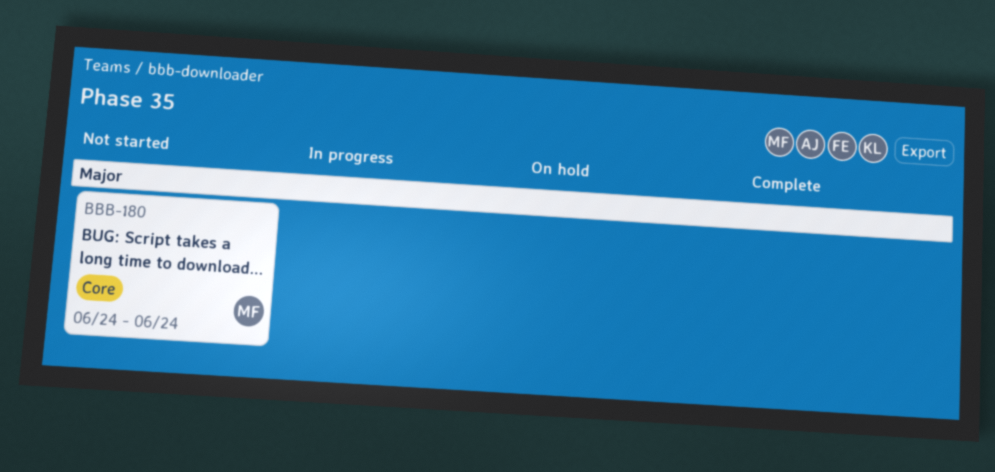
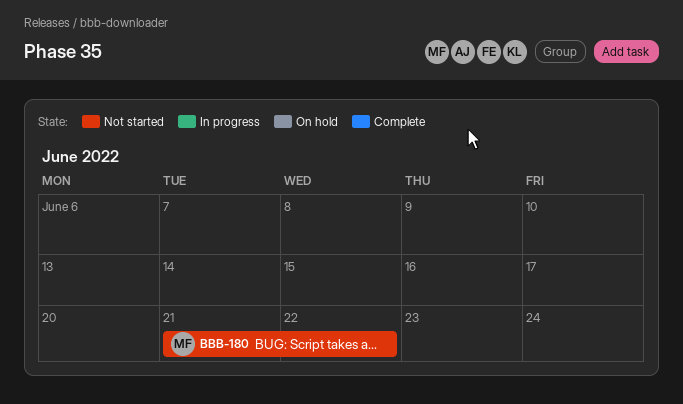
BBB-180, start: Jun 24 -> Jun 21
BBB-180, due: Jun 24 -> Jun 22

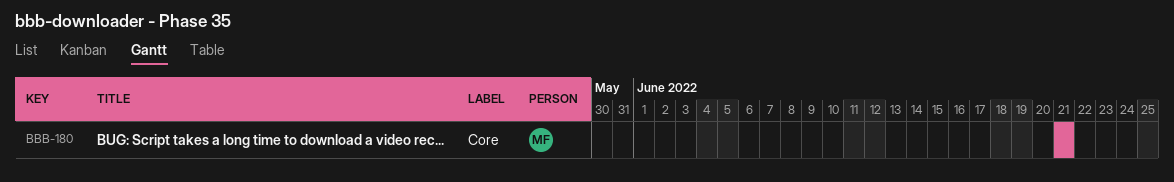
BBB-180, due: Jun 22 -> Jun 21

